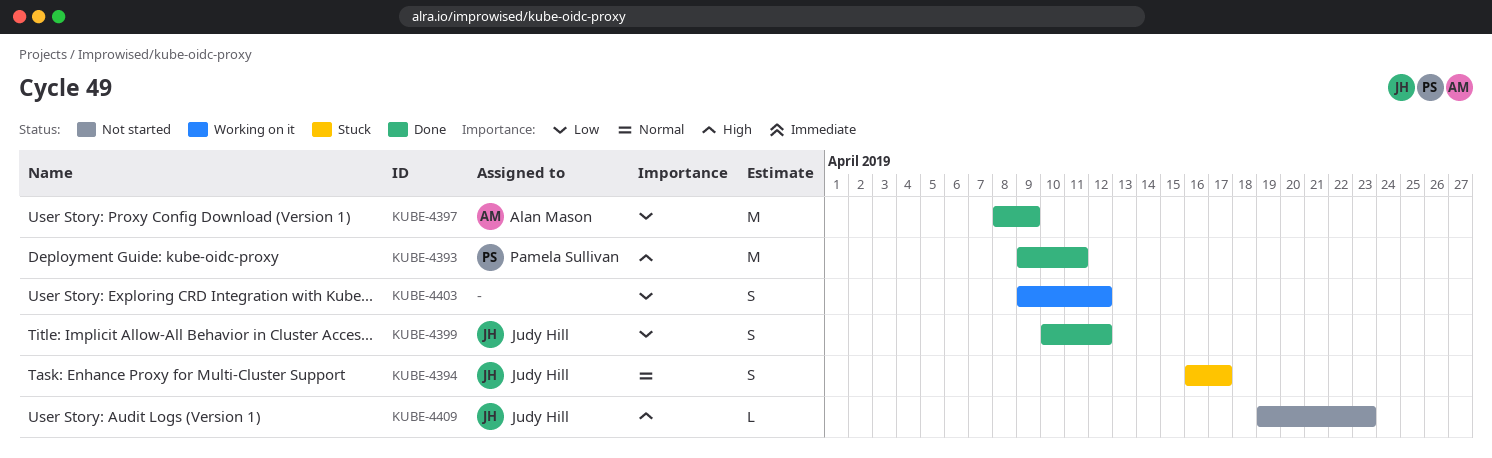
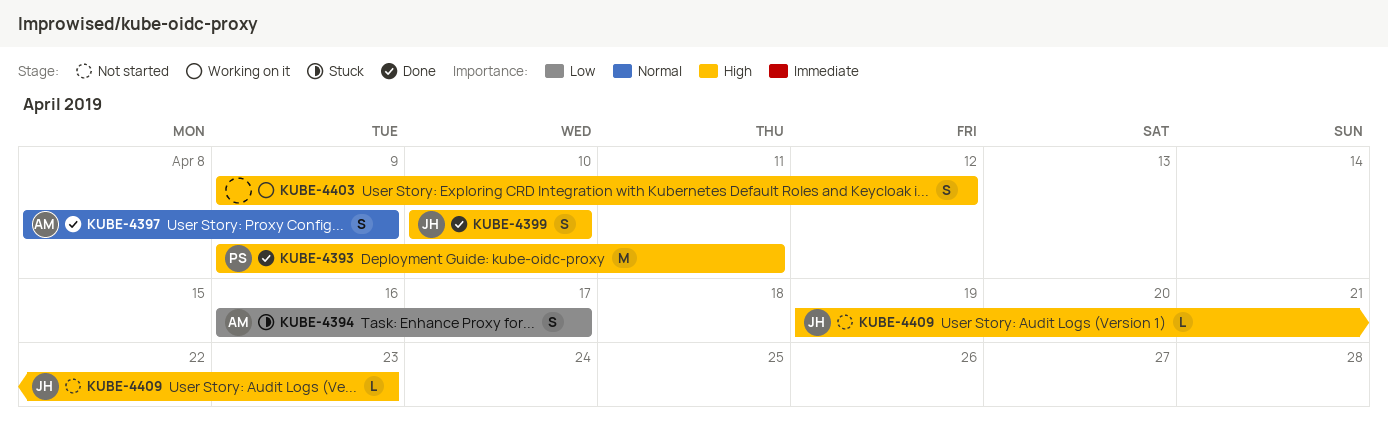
KUBE-4394, owner: Judy Hill -> Alan Mason
KUBE-4394, priority: Normal -> Low
KUBE-4397, priority: Low -> Normal
KUBE-4397, estimate: M -> S
KUBE-4399, priority: Low -> High
KUBE-4399, due: Apr 12 -> Apr 10
KUBE-4403, priority: Low -> High

